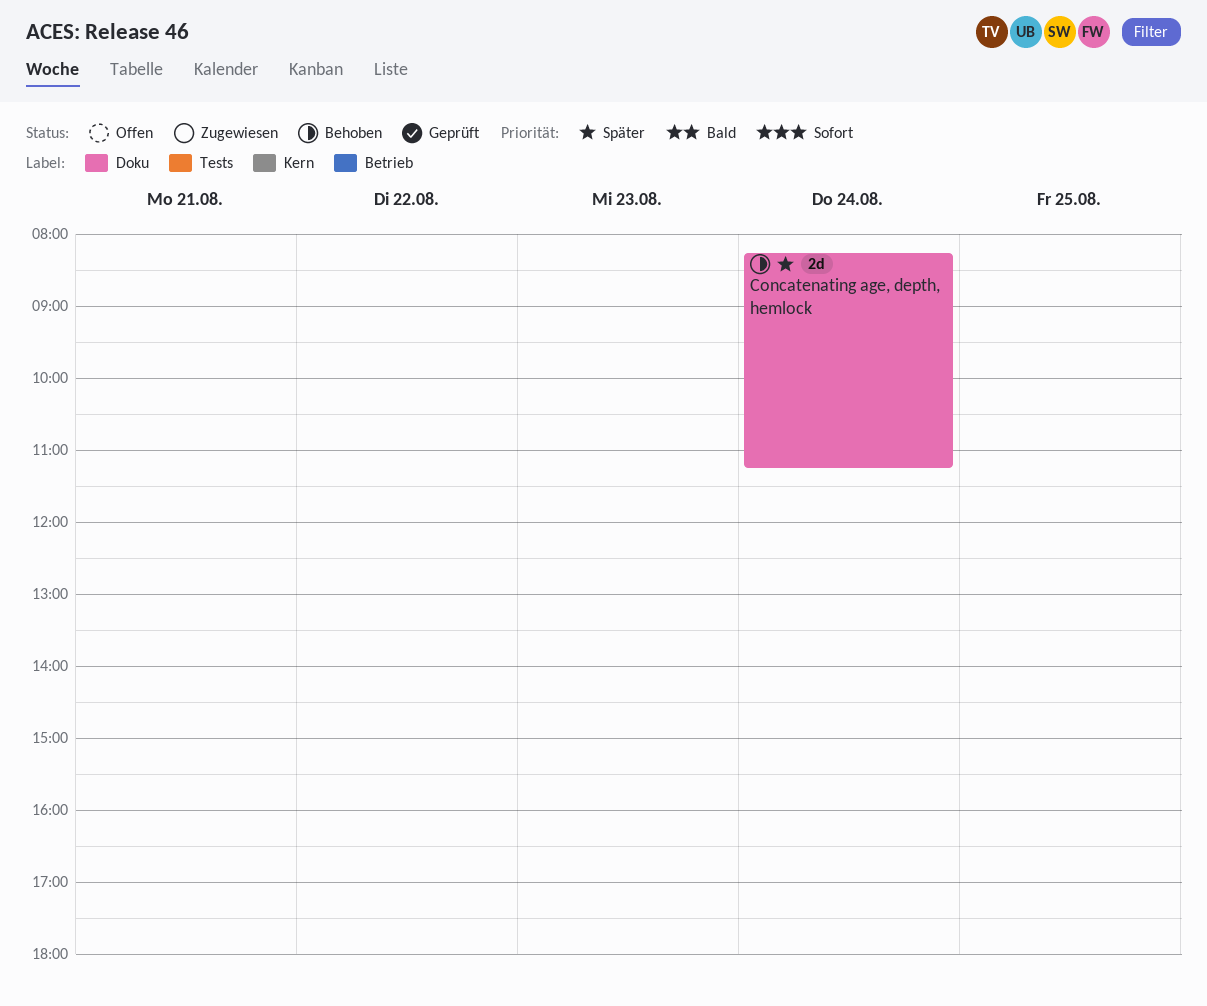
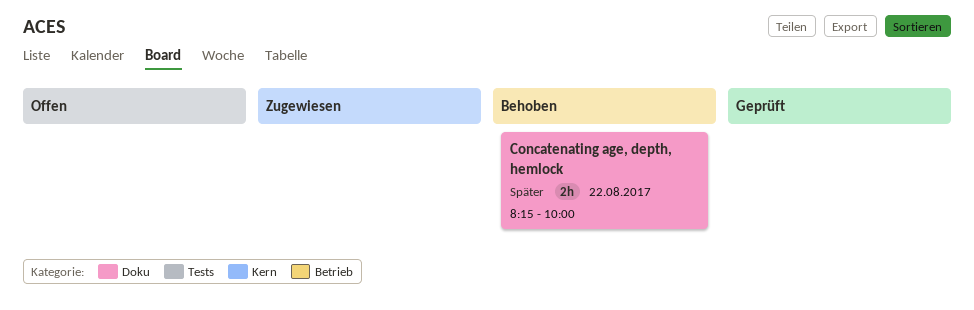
Concatenating age, depth, hemlock, estimate: 2d -> 2h
Concatenating age, depth, hemlock, day: Aug 24 -> Aug 22
Concatenating age, depth, hemlock, ends: 11:15 -> 10:00

